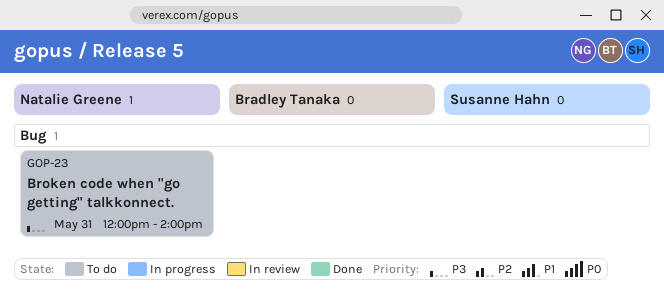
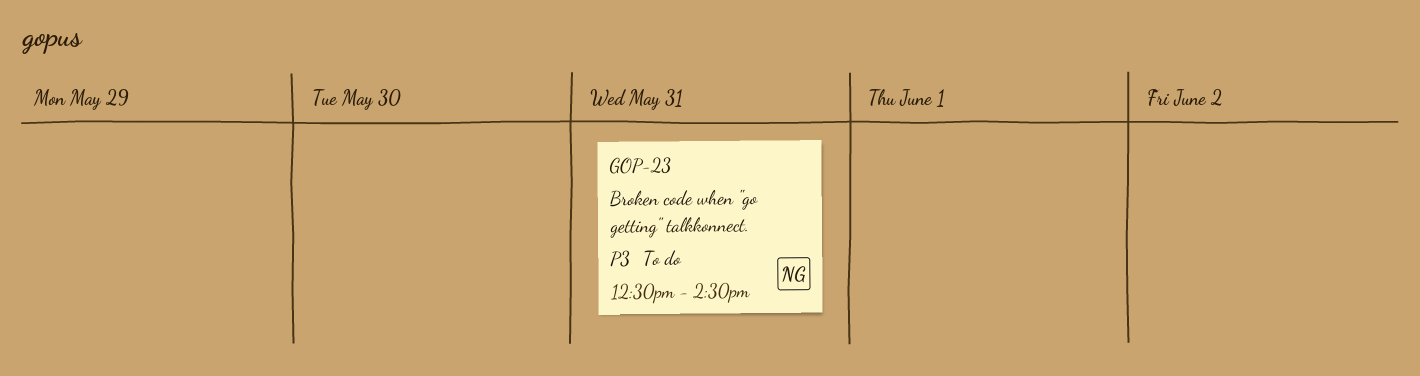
GOP-23, begins: 12:00 -> 12:30
GOP-23, ends: 14:00 -> 14:30

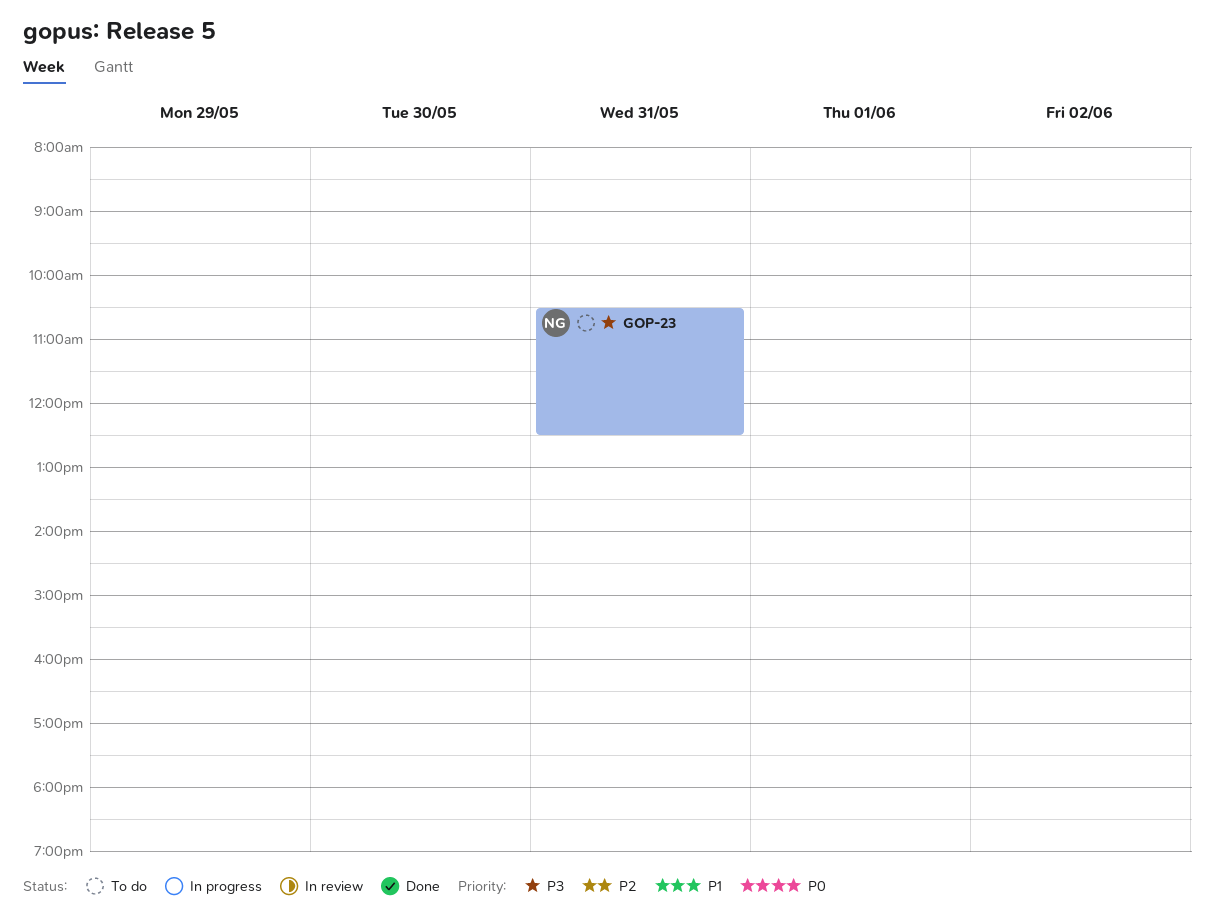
GOP-23, begins: 12:30 -> 10:30
GOP-23, ends: 14:30 -> 12:30

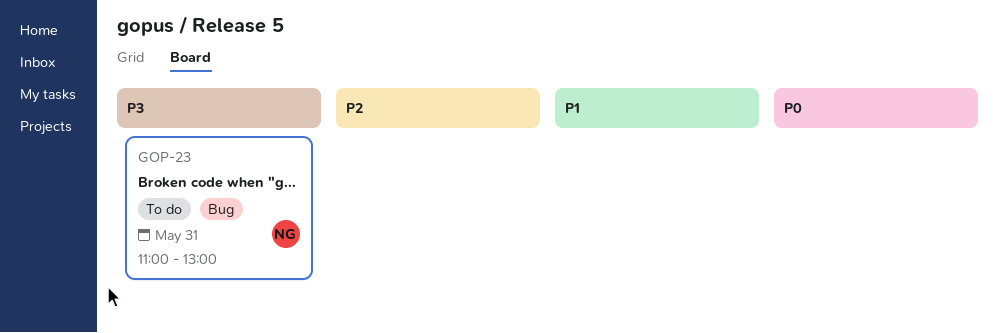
GOP-23, begins: 10:30 -> 11:00
GOP-23, ends: 12:30 -> 13:00

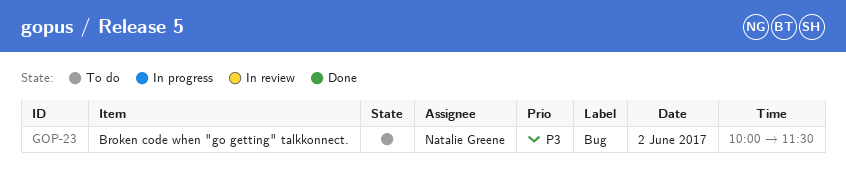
GOP-23, day: May 31 -> Jun 2
GOP-23, begins: 11:00 -> 10:00
GOP-23, ends: 13:00 -> 11:30

